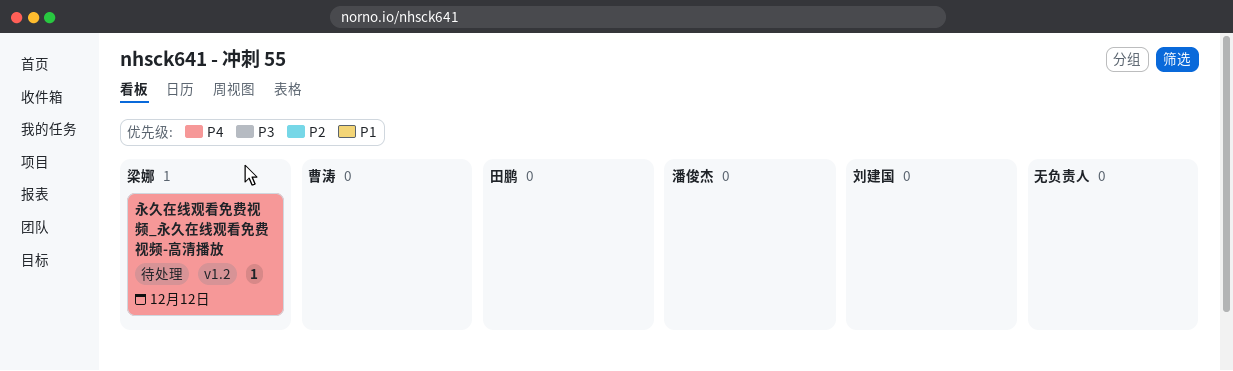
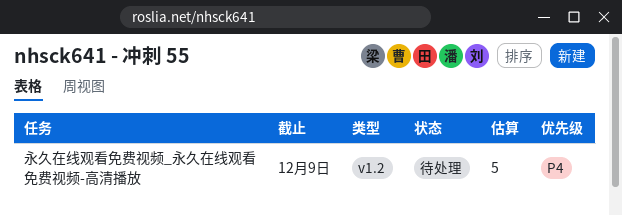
永久在线观看免费视频_永久在线观看免费视频-高清播放, estimate: 1 -> 5
永久在线观看免费视频_永久在线观看免费视频-高清播放, due: Dec 12 -> Dec 9

